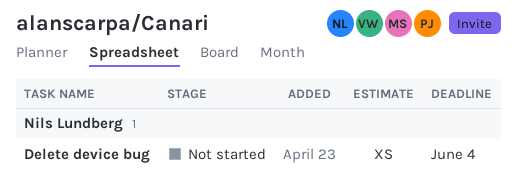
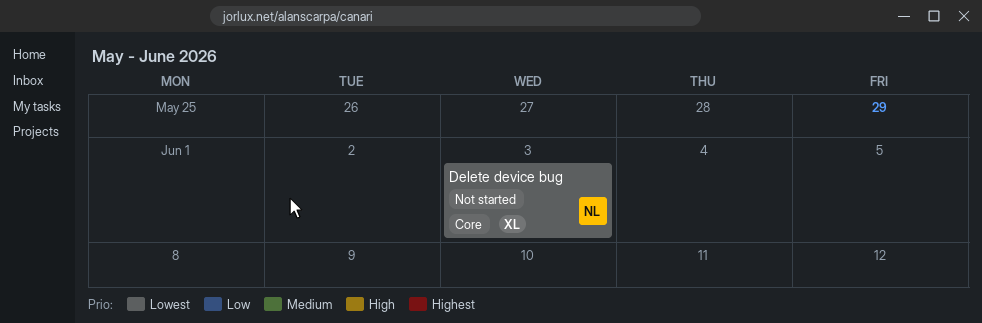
Delete device bug, estimate: XS -> XL
Delete device bug, due: Jun 4 -> Jun 3

